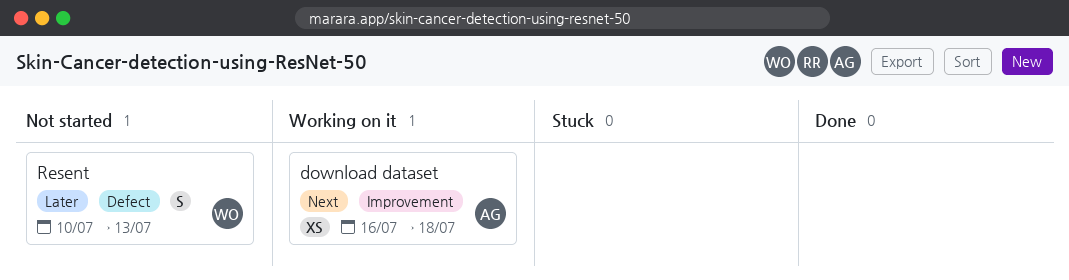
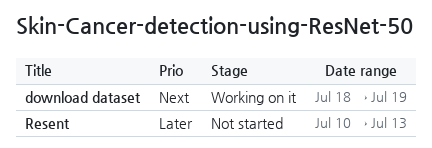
download dataset, start: Jul 16 -> Jul 18
download dataset, due: Jul 18 -> Jul 19

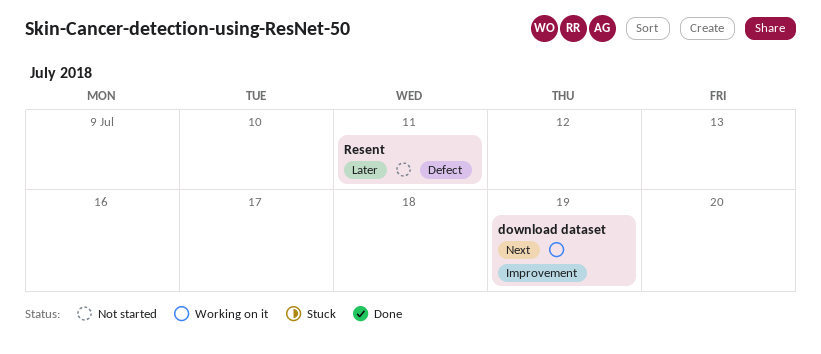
Resent, due: Jul 13 -> Jul 11

